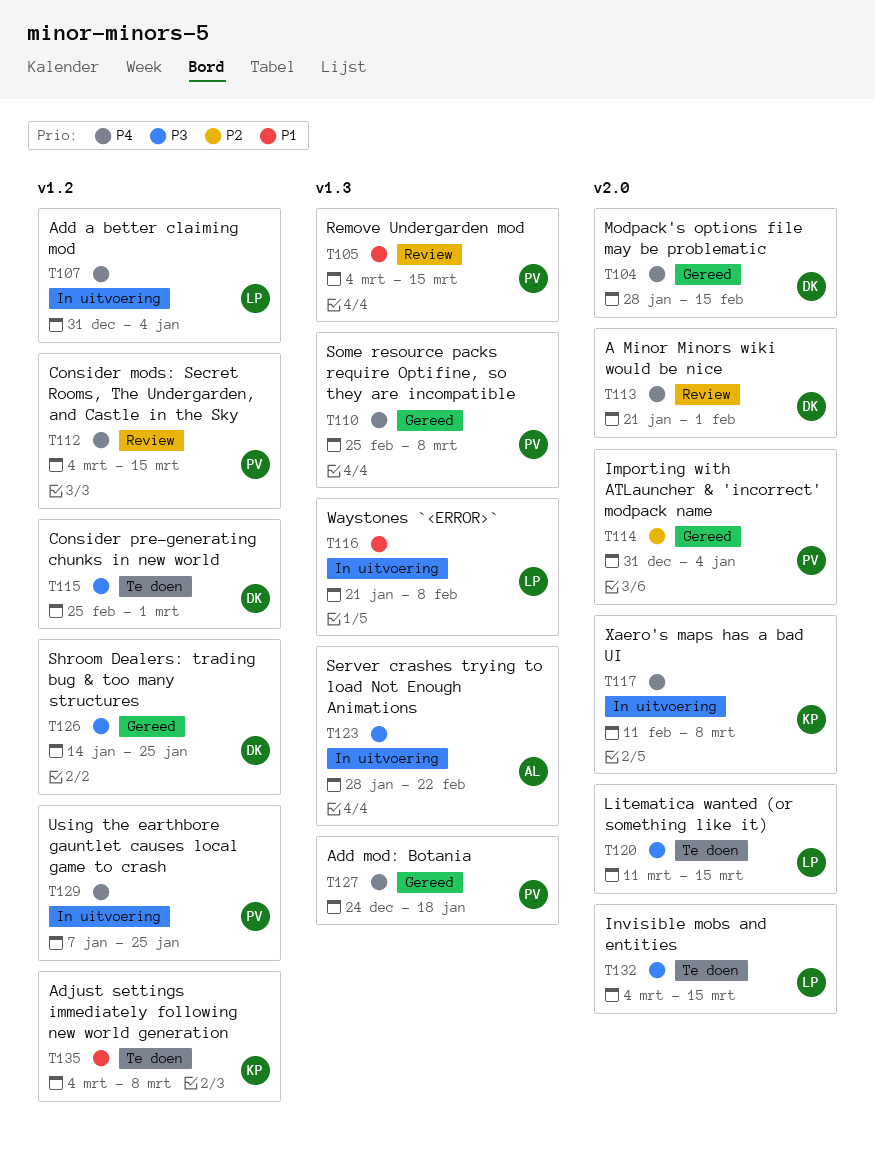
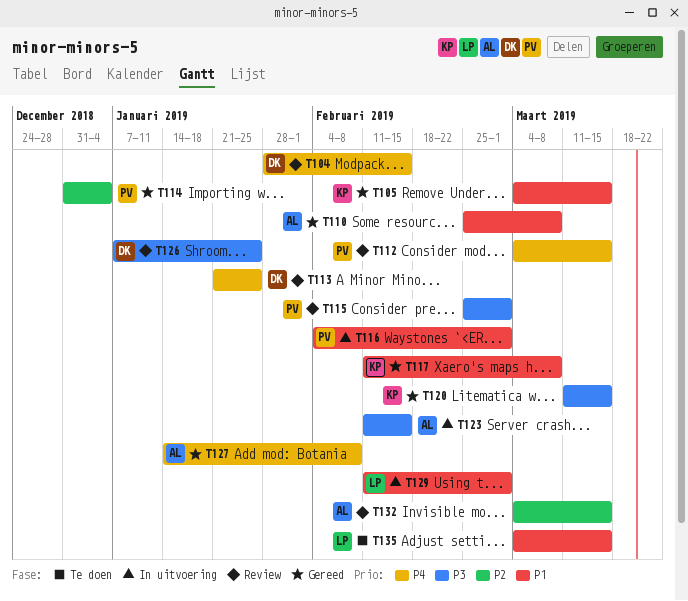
T104, status: Gereed -> Review
T105, status: Review -> Gereed
T105, owner: PV -> KP
T107: present -> none
T110, owner: PV -> AL
T110, priority: P4 -> P1
T113, due: Feb 1 -> Jan 25
T115, status: Te doen -> Review
T115, owner: DK -> PV
T116, owner: LP -> PV
T116, start: Jan 21 -> Feb 4
T116, due: Feb 8 -> Mar 1
T117, status: In uitvoering -> Gereed
T117, priority: P4 -> P1
T120, status: Te doen -> Gereed
T120, owner: LP -> KP
T123, start: Jan 28 -> Feb 11
T123, due: Feb 22 -> Feb 15
T126, status: Gereed -> Review
T126, start: Jan 14 -> Jan 7
T127, owner: PV -> AL
T127, start: Dec 24 -> Jan 14
T127, due: Jan 18 -> Feb 8
T129, owner: PV -> LP
T129, priority: P4 -> P1
T129, start: Jan 7 -> Feb 11
T129, due: Jan 25 -> Mar 1
T132, status: Te doen -> Review
T132, owner: LP -> AL
T132, priority: P3 -> P2
T135, owner: KP -> LP
T135, due: Mar 8 -> Mar 15

